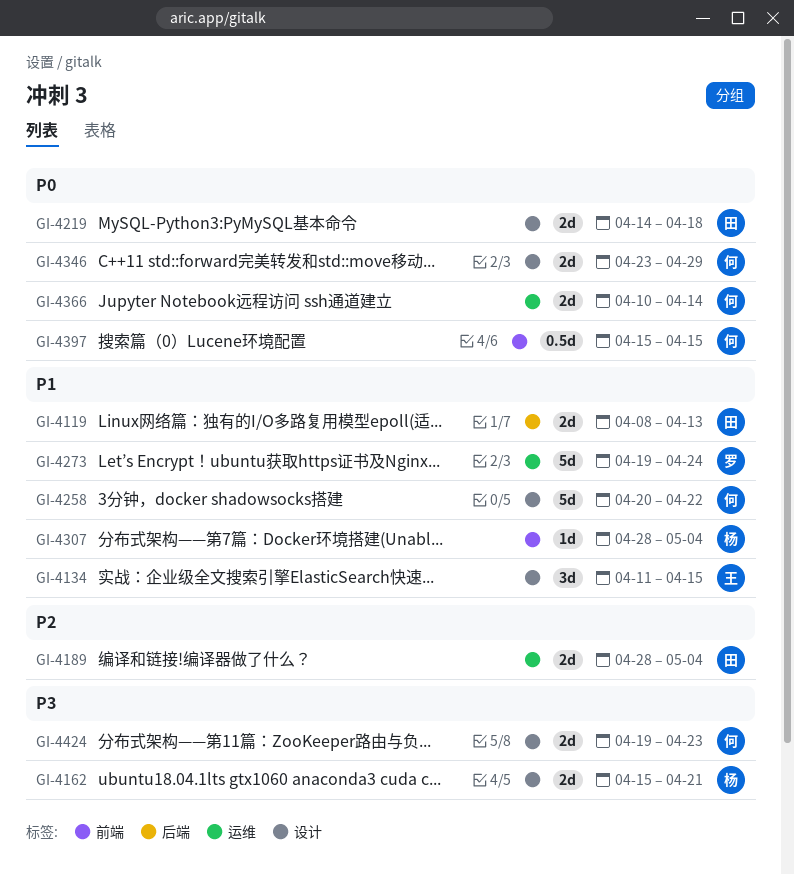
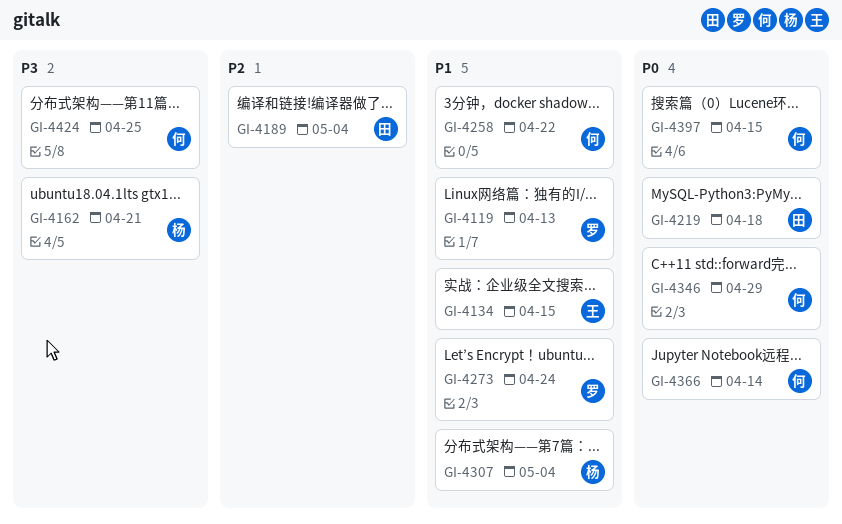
GI-4119, owner: 田 -> 罗
GI-4424, due: Apr 23 -> Apr 25

